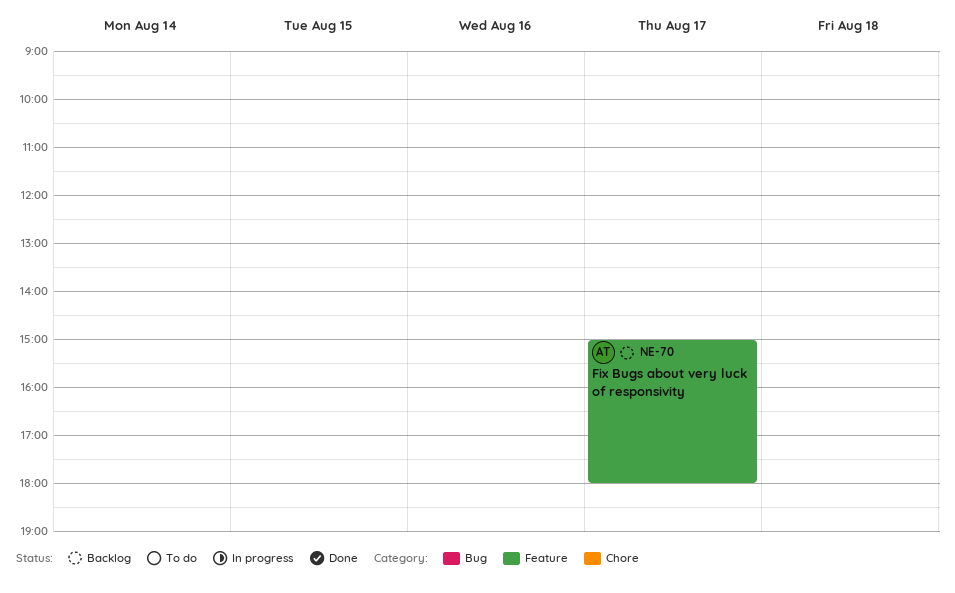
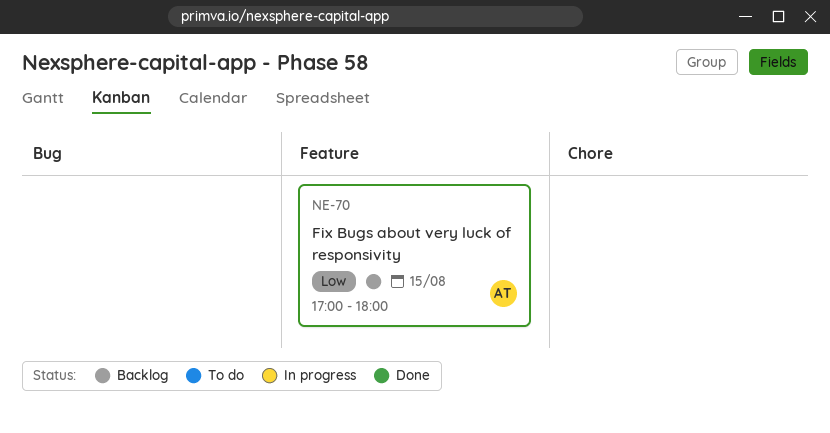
NE-70, day: Aug 17 -> Aug 15
NE-70, begins: 15:00 -> 17:00

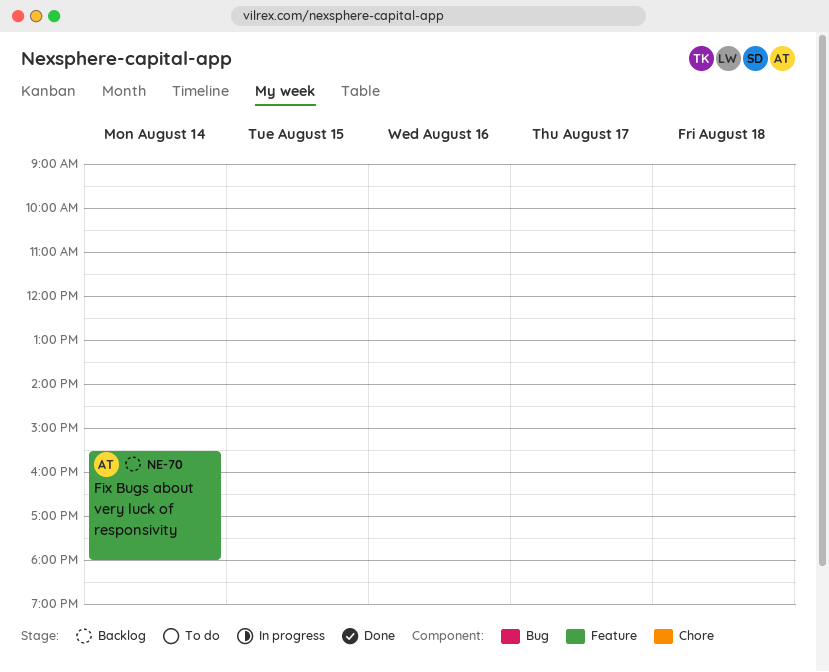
NE-70, day: Aug 15 -> Aug 14
NE-70, begins: 17:00 -> 15:30

